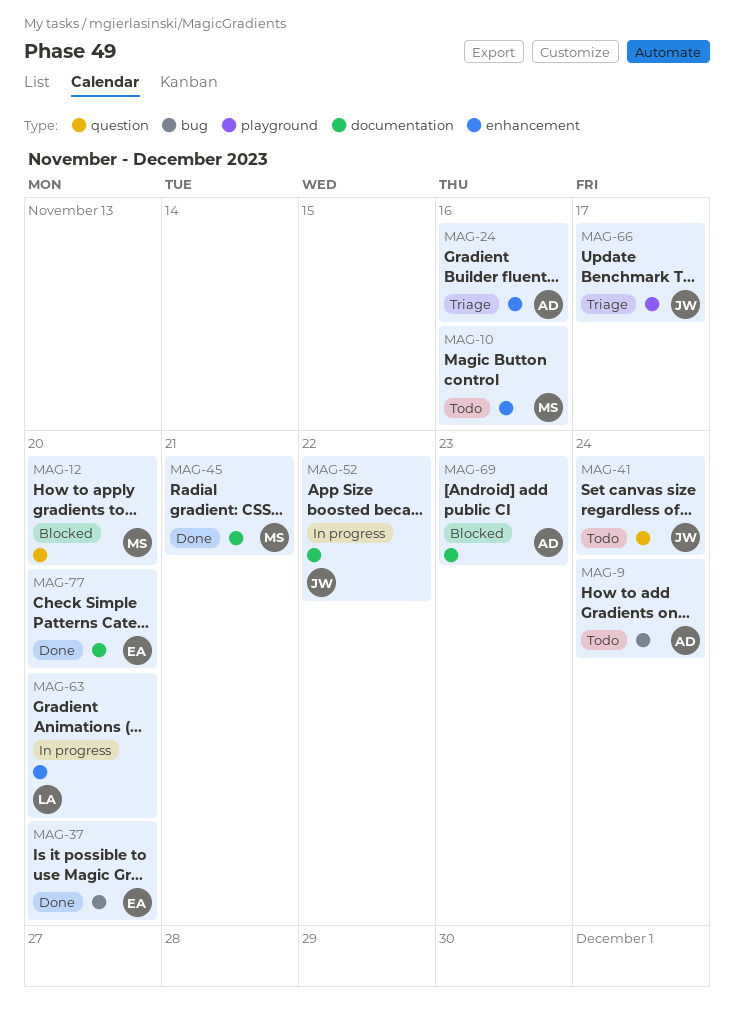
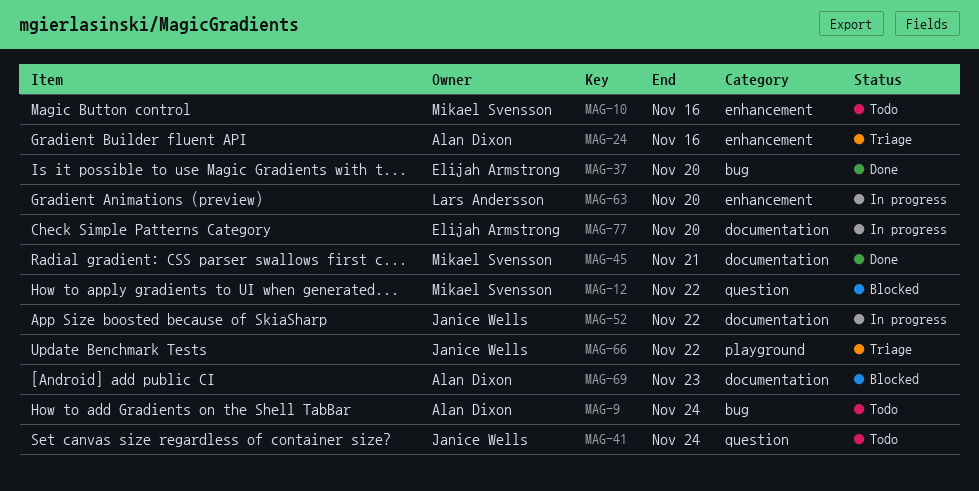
MAG-12, due: Nov 20 -> Nov 22
MAG-66, due: Nov 17 -> Nov 22
MAG-77, status: Done -> In progress

